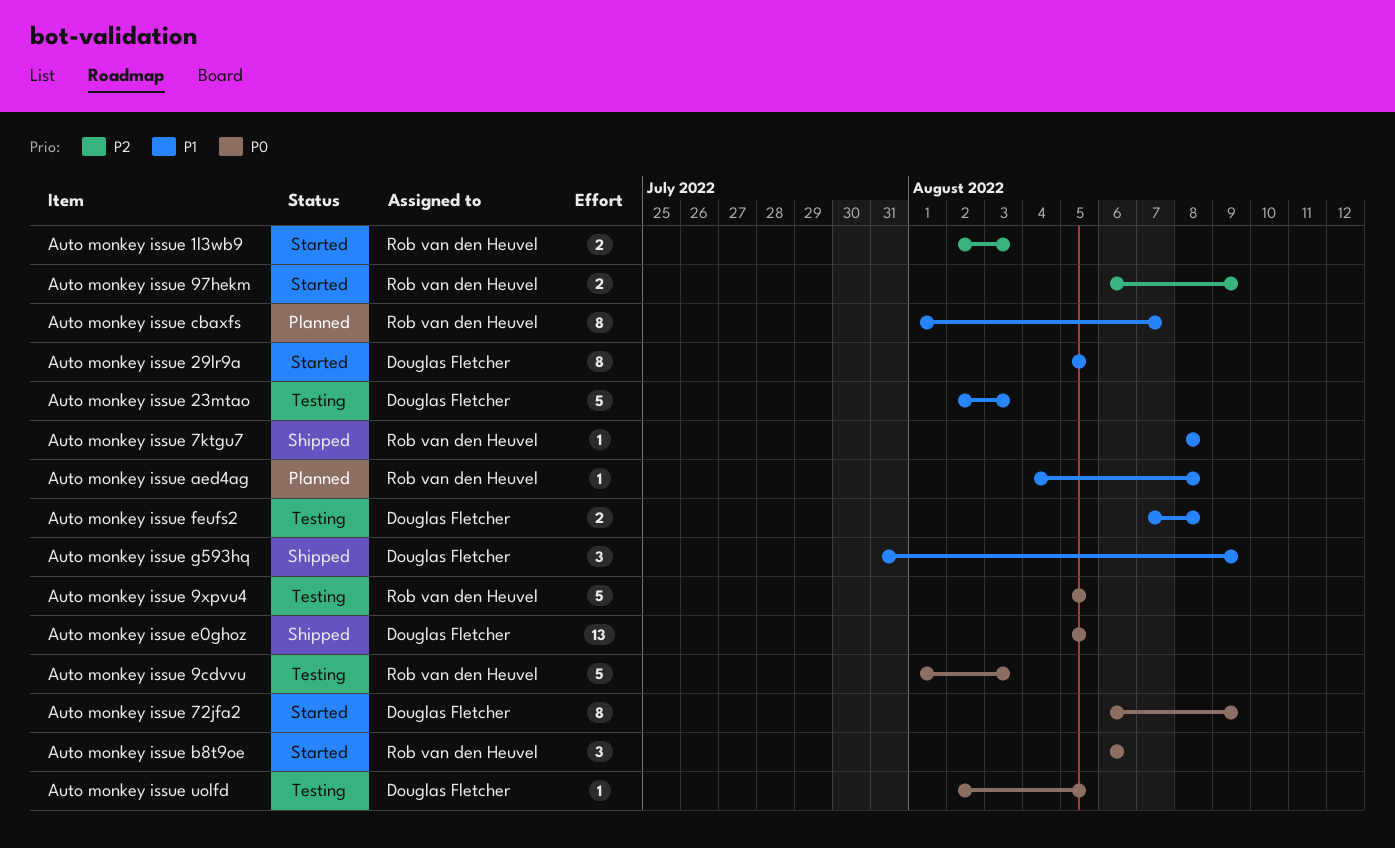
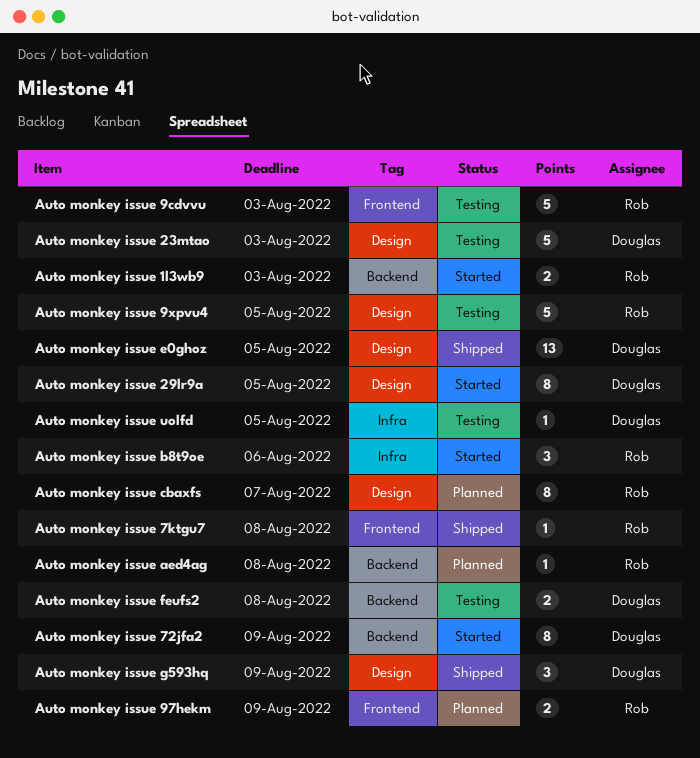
Auto monkey issue 97hekm, status: Started -> Planned

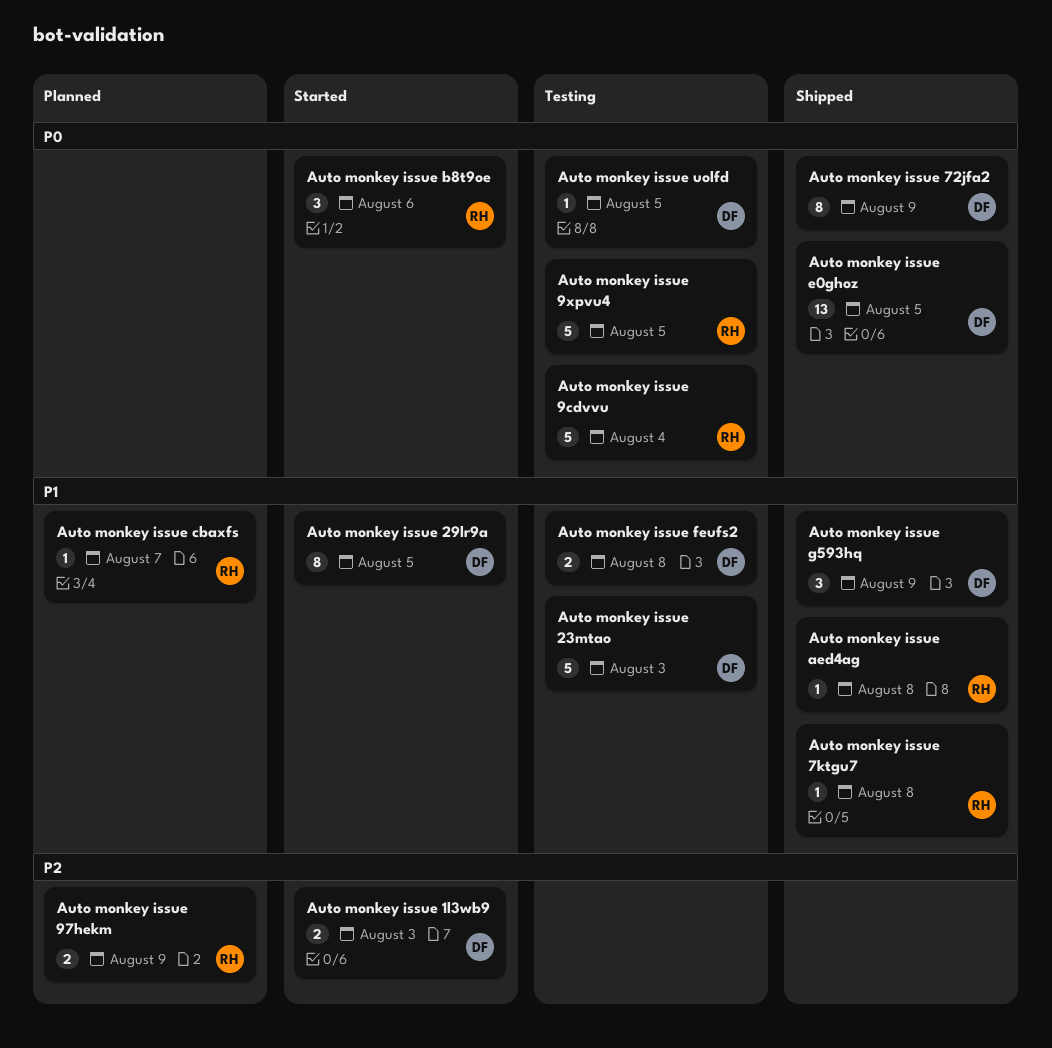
Auto monkey issue 1l3wb9, owner: Rob -> Douglas
Auto monkey issue 72jfa2, status: Started -> Shipped
Auto monkey issue 9cdvvu, due: Aug 3 -> Aug 4
Auto monkey issue aed4ag, status: Planned -> Shipped
Auto monkey issue cbaxfs, estimate: 8 -> 1

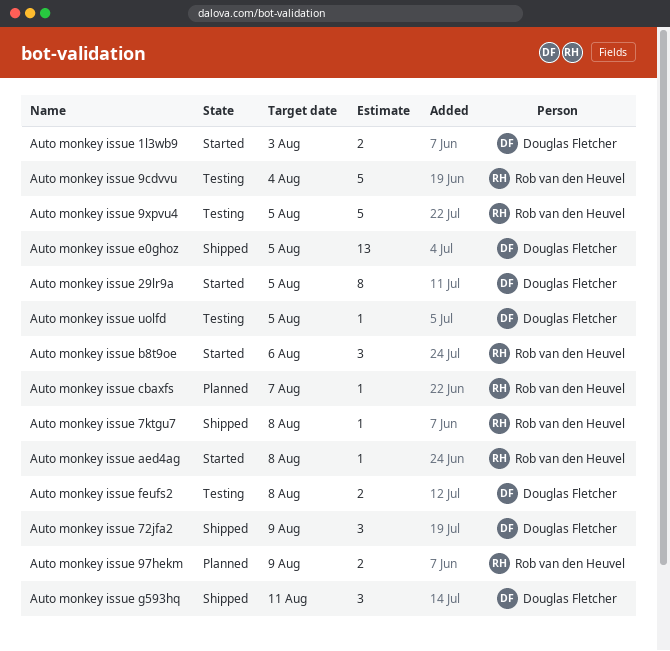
Auto monkey issue 23mtao: present -> none
Auto monkey issue 72jfa2, estimate: 8 -> 3
Auto monkey issue aed4ag, status: Shipped -> Started
Auto monkey issue g593hq, due: Aug 9 -> Aug 11

